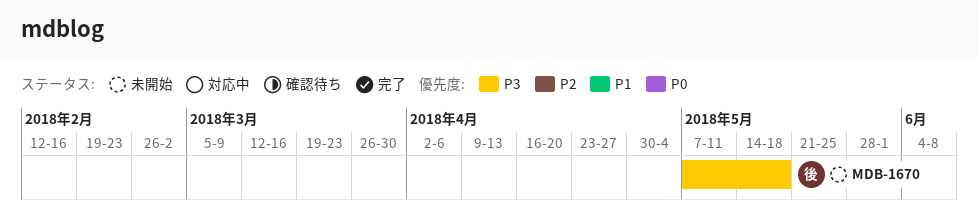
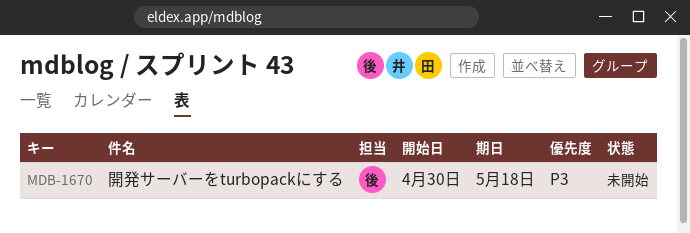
MDB-1670, start: May 7 -> Apr 30

